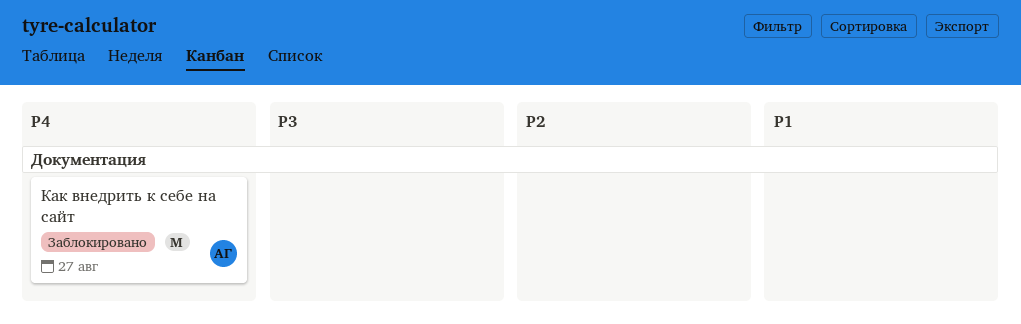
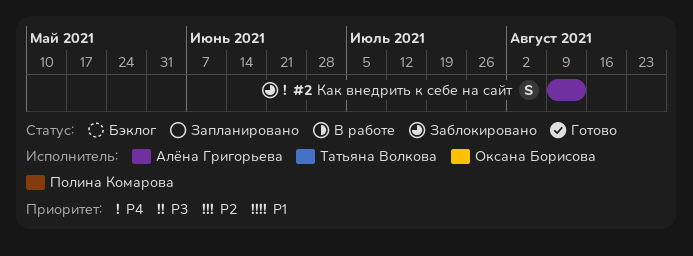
Как внедрить к себе на сайт, estimate: M -> S
Как внедрить к себе на сайт, due: Aug 27 -> Aug 13

